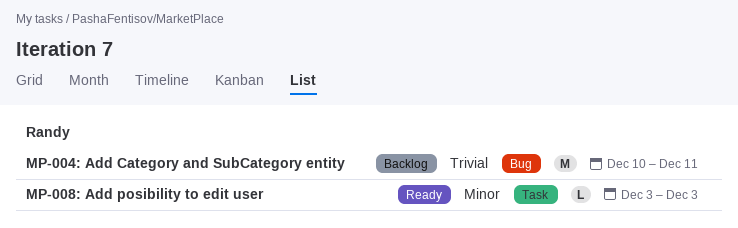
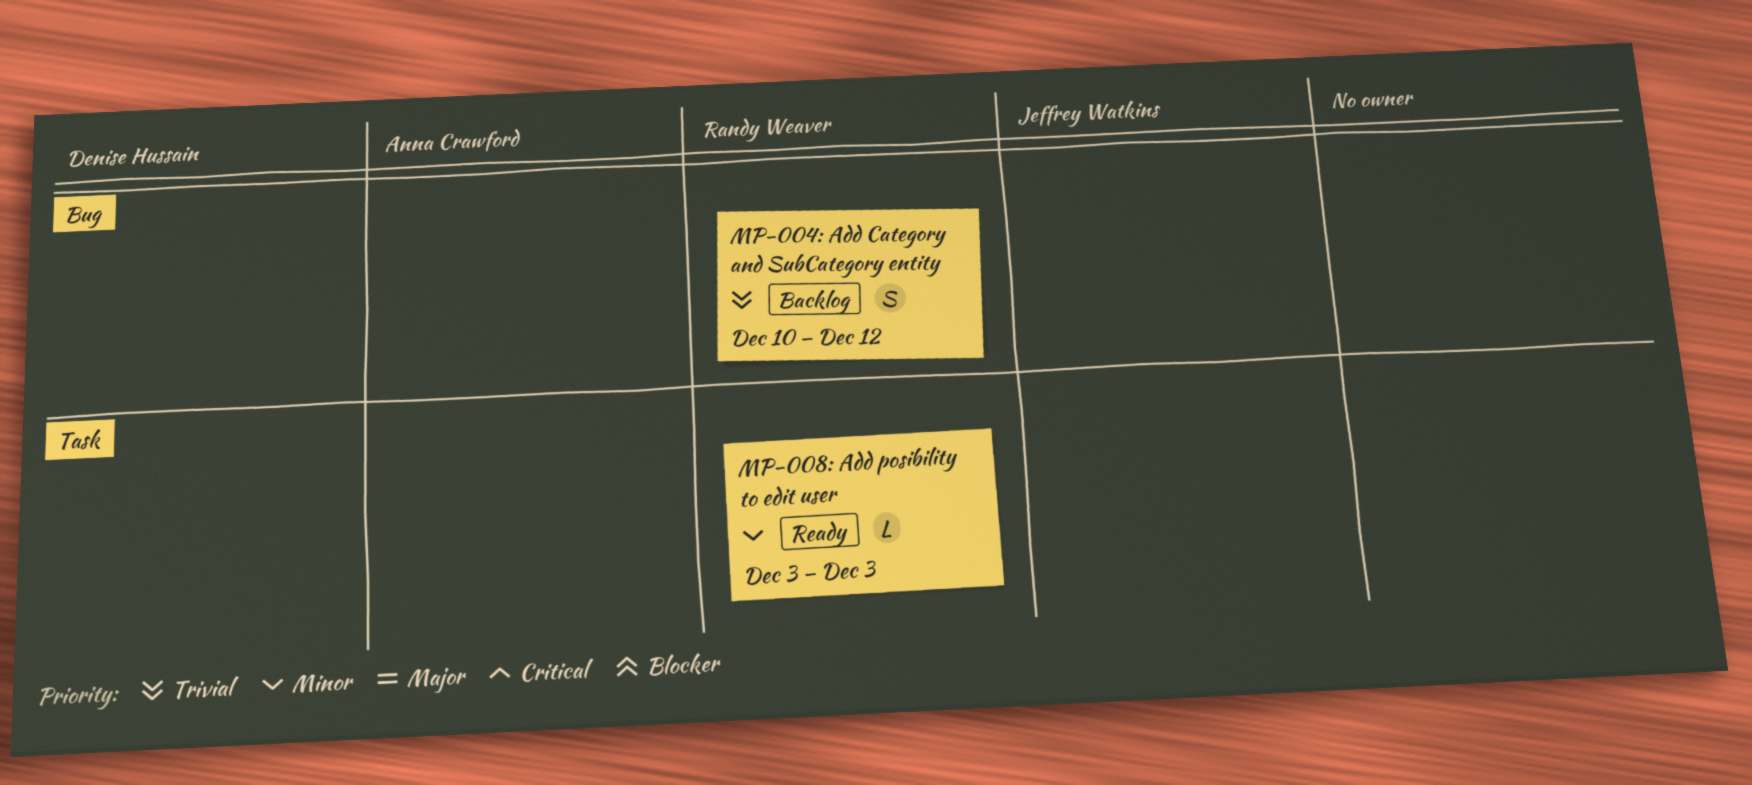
MP-004: Add Category and SubCategory entity, estimate: M -> S
MP-004: Add Category and SubCategory entity, due: Dec 11 -> Dec 12

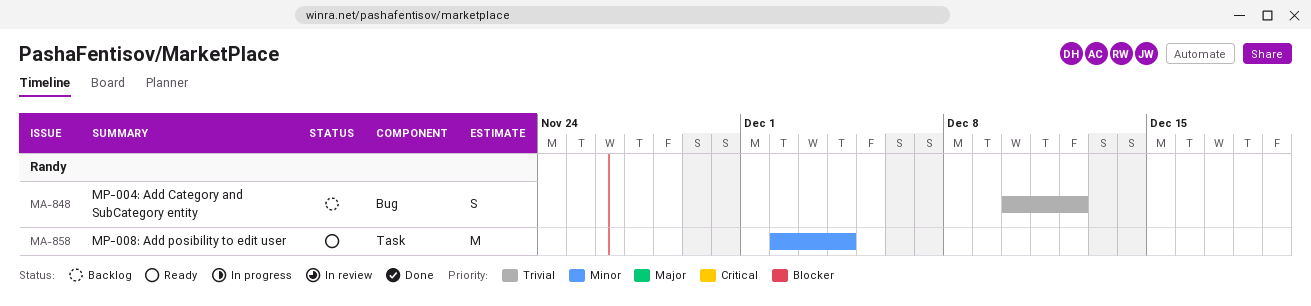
MP-008: Add posibility to edit user, estimate: L -> M
MP-008: Add posibility to edit user, start: Dec 3 -> Dec 2
MP-008: Add posibility to edit user, due: Dec 3 -> Dec 4

